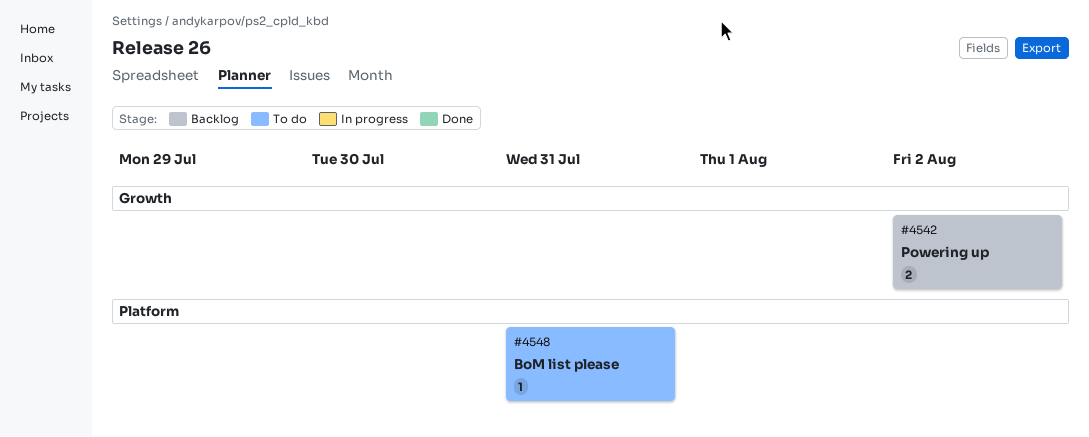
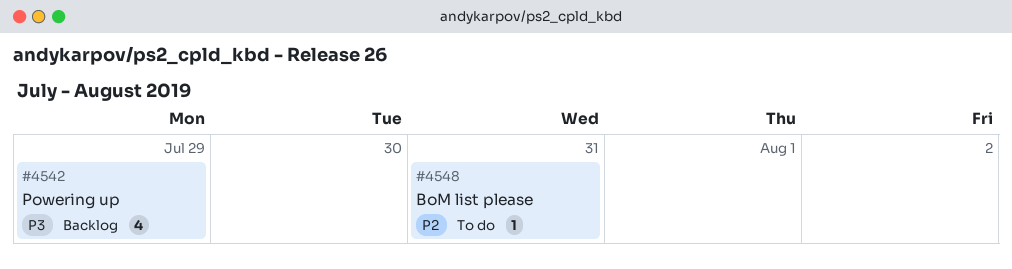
#4542, estimate: 2 -> 4
#4542, due: Aug 2 -> Jul 29

